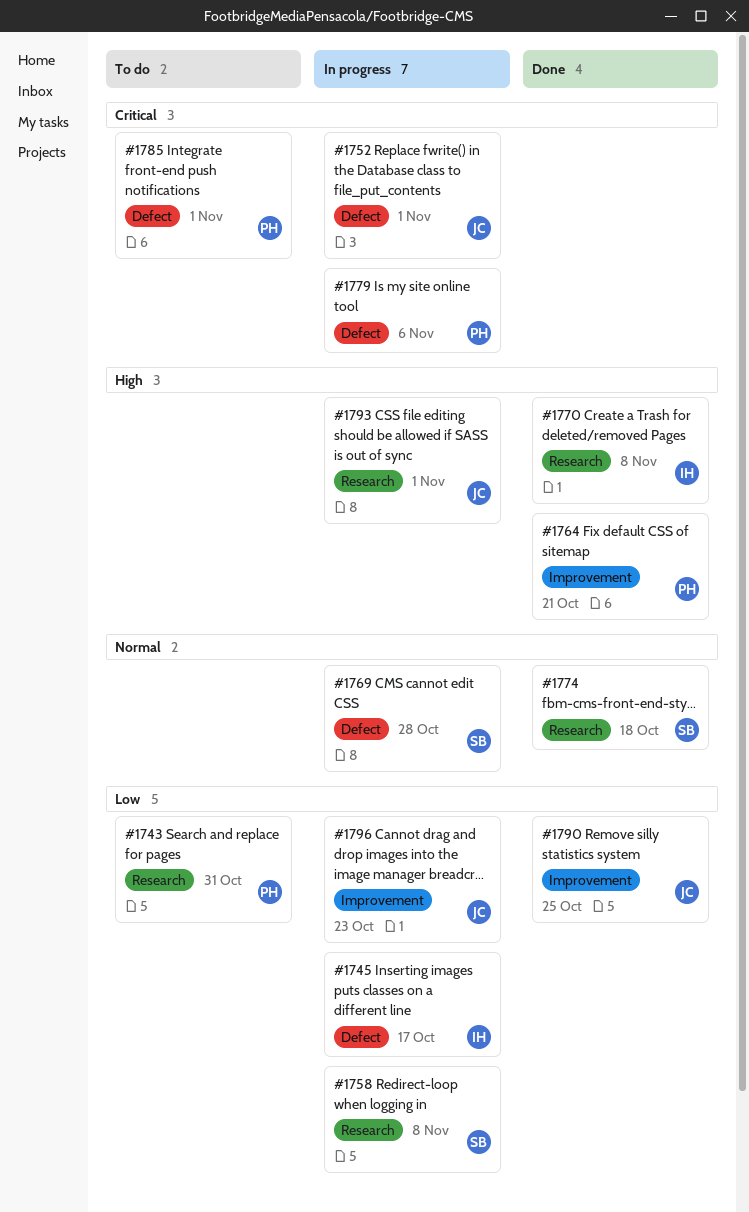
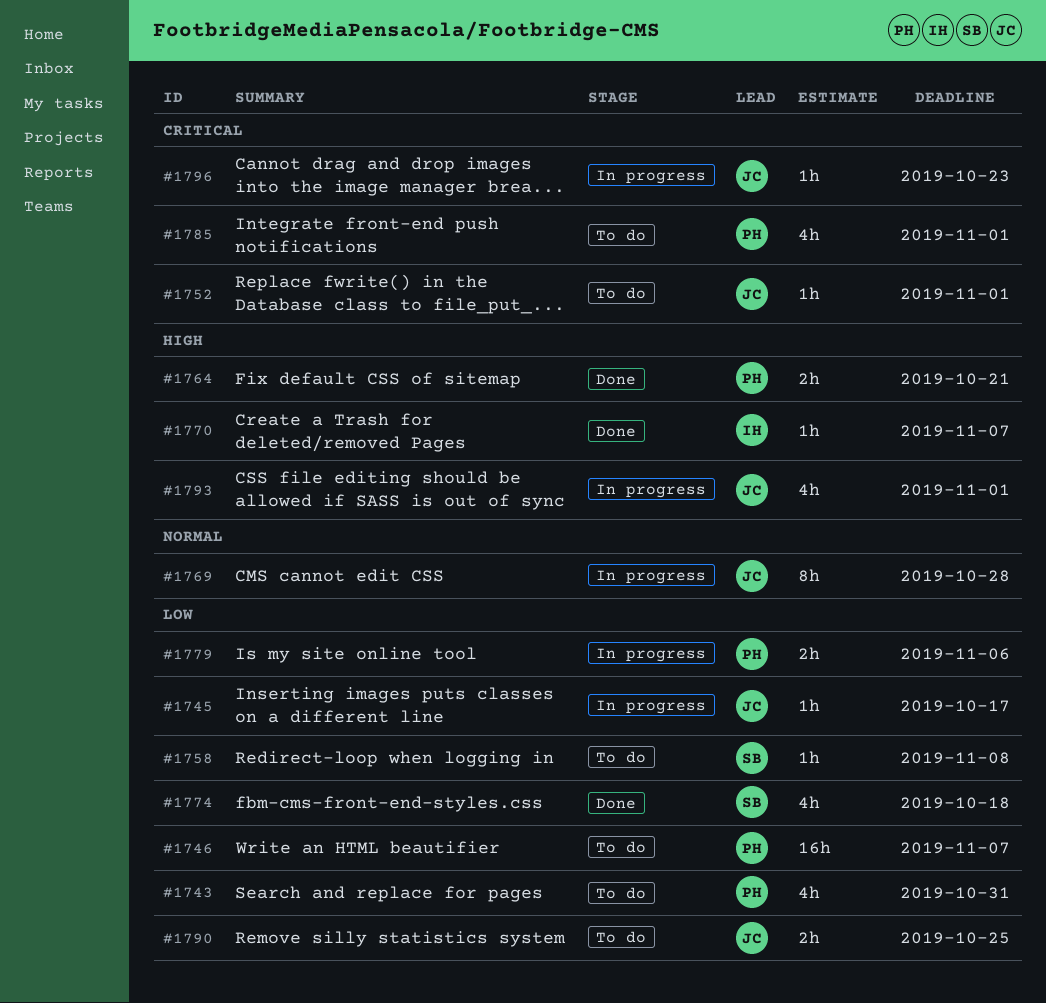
#1745, owner: IH -> JC
#1746: none -> present
#1752, status: In progress -> To do
#1758, status: In progress -> To do
#1769, owner: SB -> JC
#1770, due: Nov 8 -> Nov 7
#1774, priority: Normal -> Low
#1779, priority: Critical -> Low
#1790, status: Done -> To do
#1796, priority: Low -> Critical

